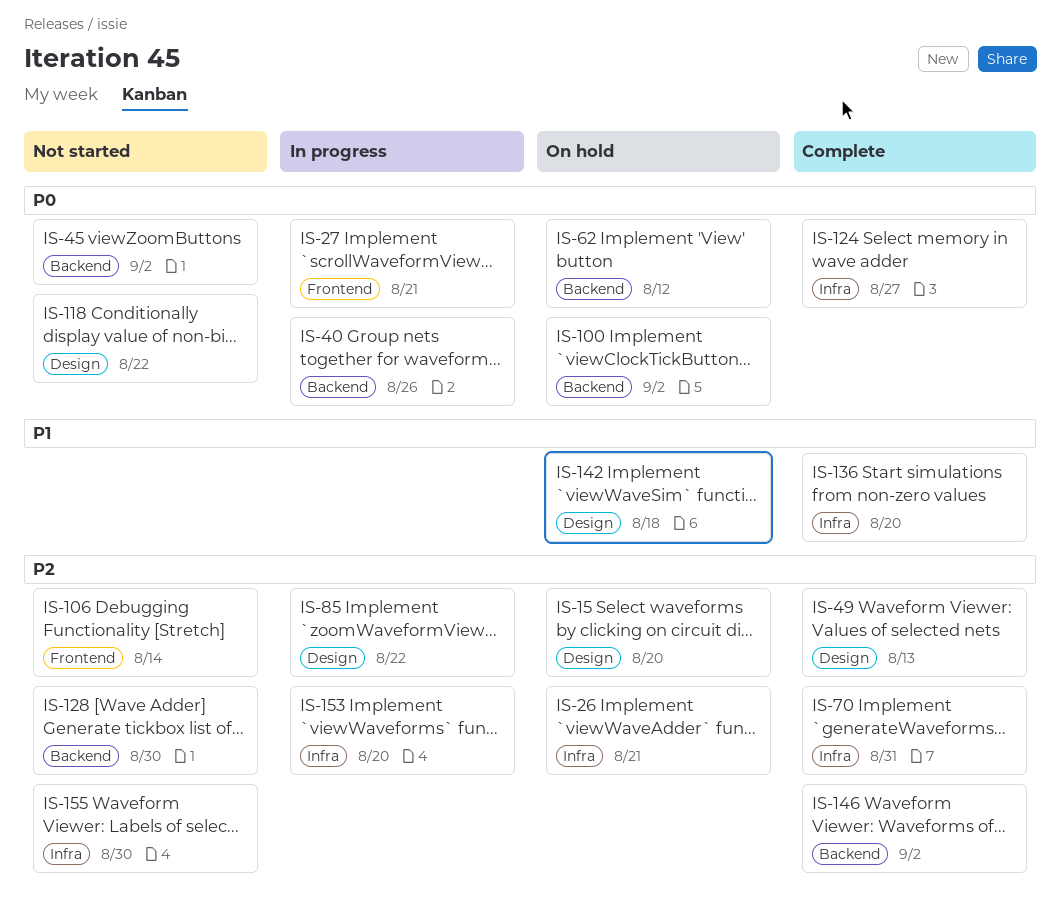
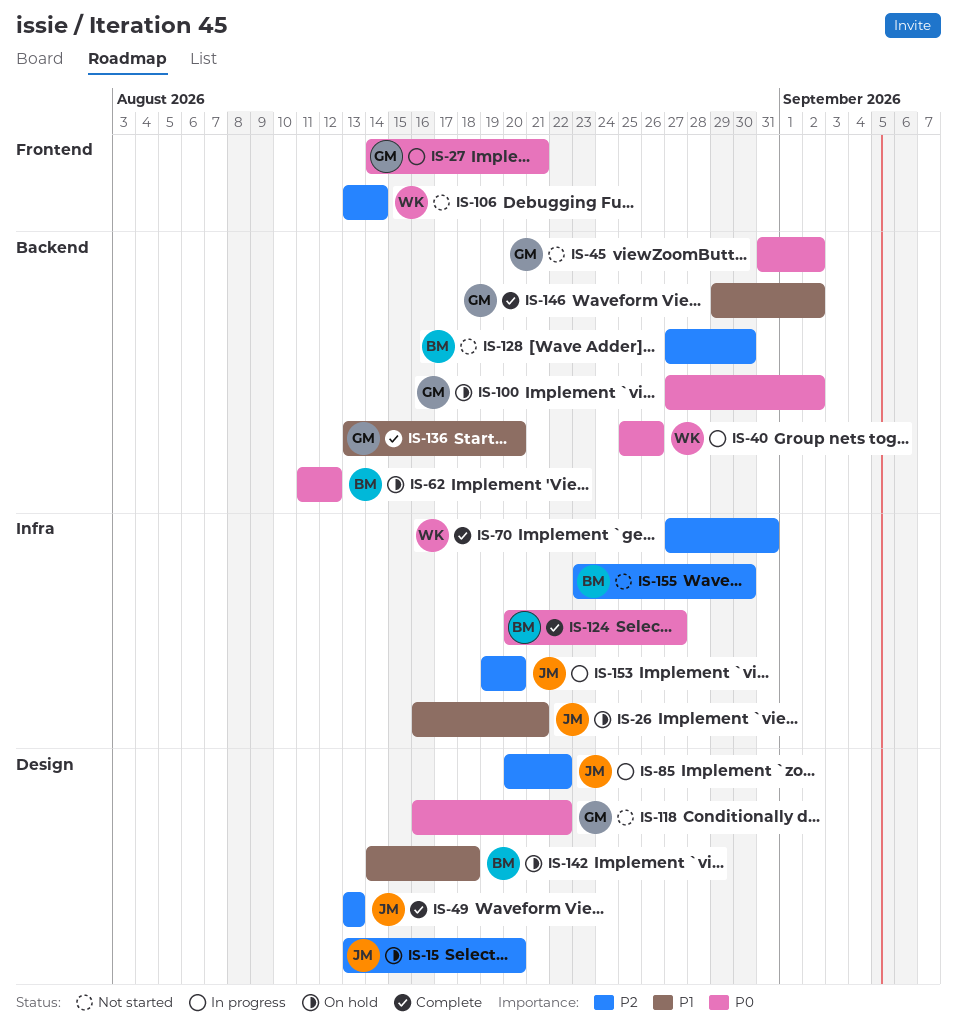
IS-26, priority: P2 -> P1
IS-136, label: Infra -> Backend
IS-146, priority: P2 -> P1

